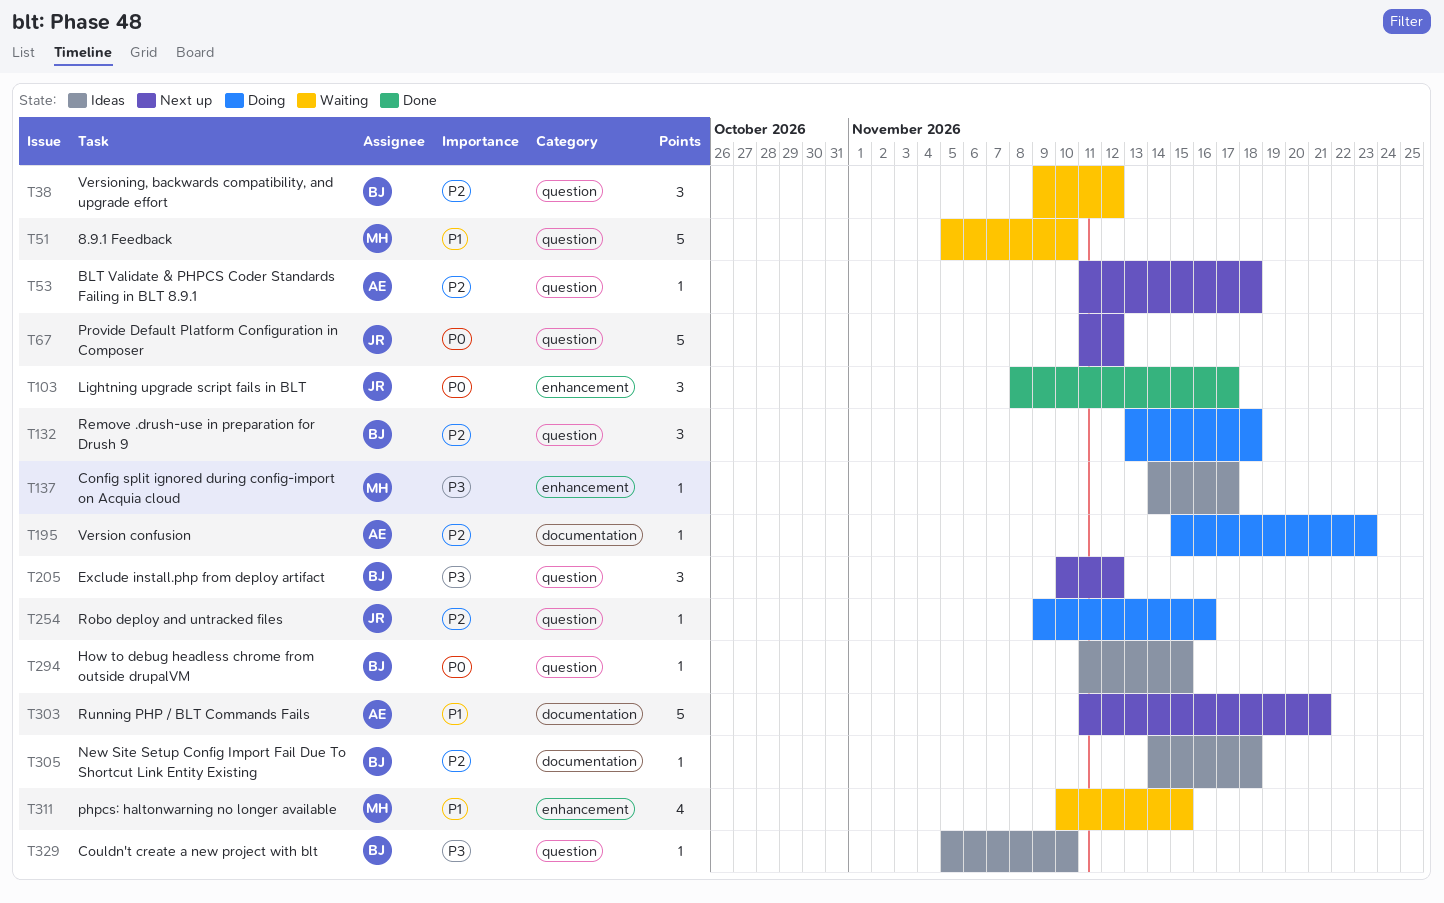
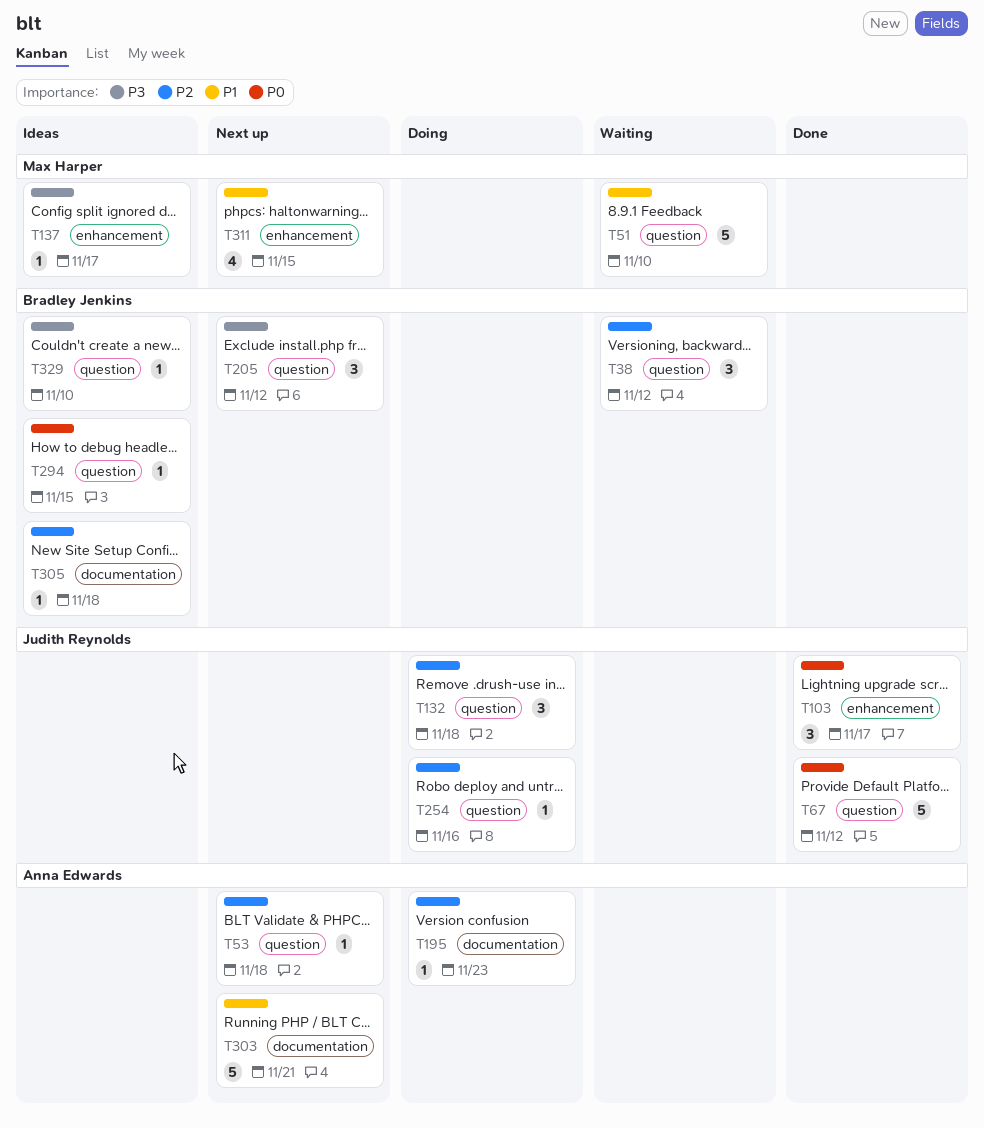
T67, status: Next up -> Done
T132, owner: Bradley Jenkins -> Judith Reynolds
T311, status: Waiting -> Next up

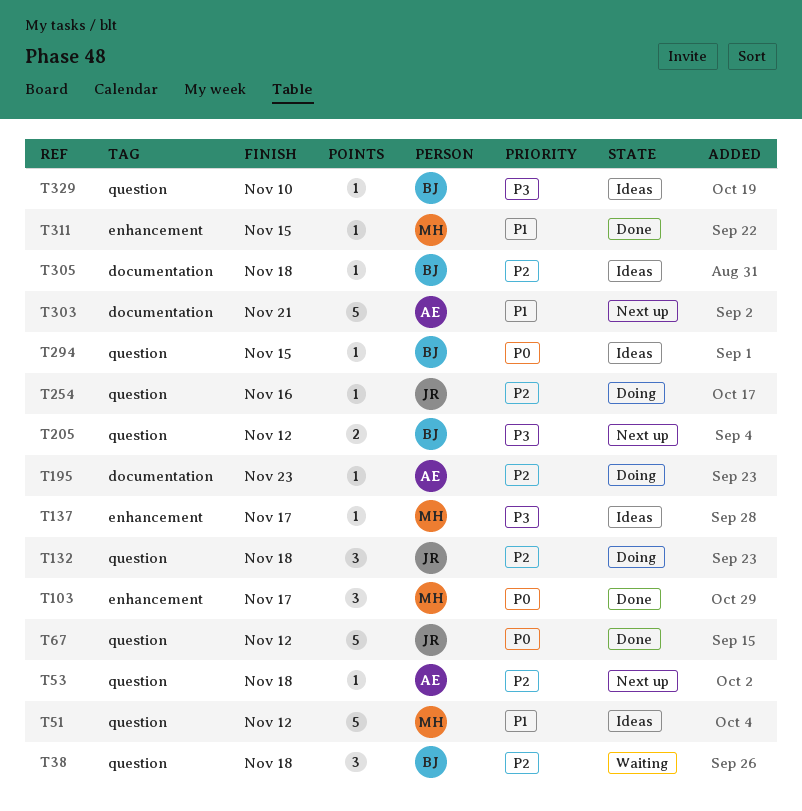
T38, due: Nov 12 -> Nov 18
T51, status: Waiting -> Ideas
T51, due: Nov 10 -> Nov 12
T103, owner: Judith Reynolds -> Max Harper
T205, estimate: 3 -> 2
T311, status: Next up -> Done
T311, estimate: 4 -> 1

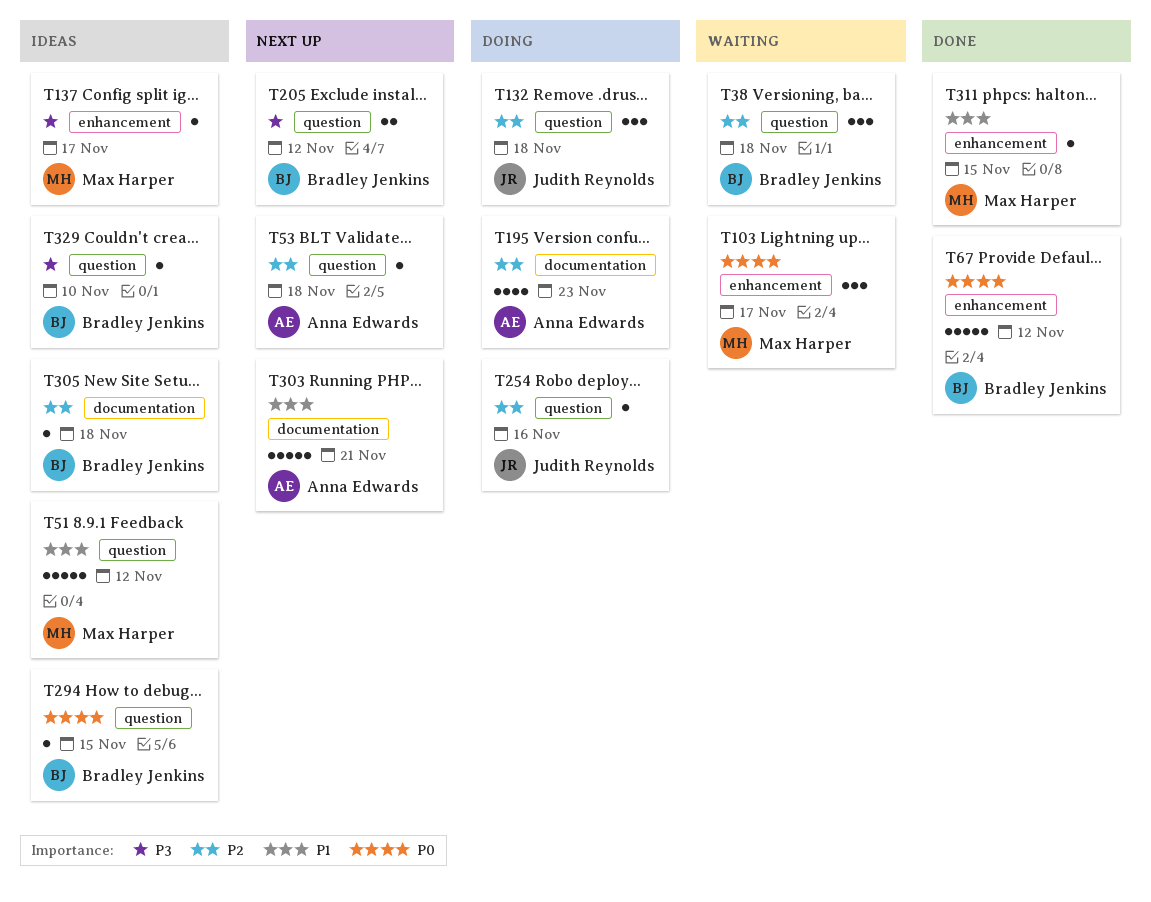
T67, owner: Judith Reynolds -> Bradley Jenkins
T67, label: question -> enhancement
T103, status: Done -> Waiting
T195, estimate: 1 -> 4

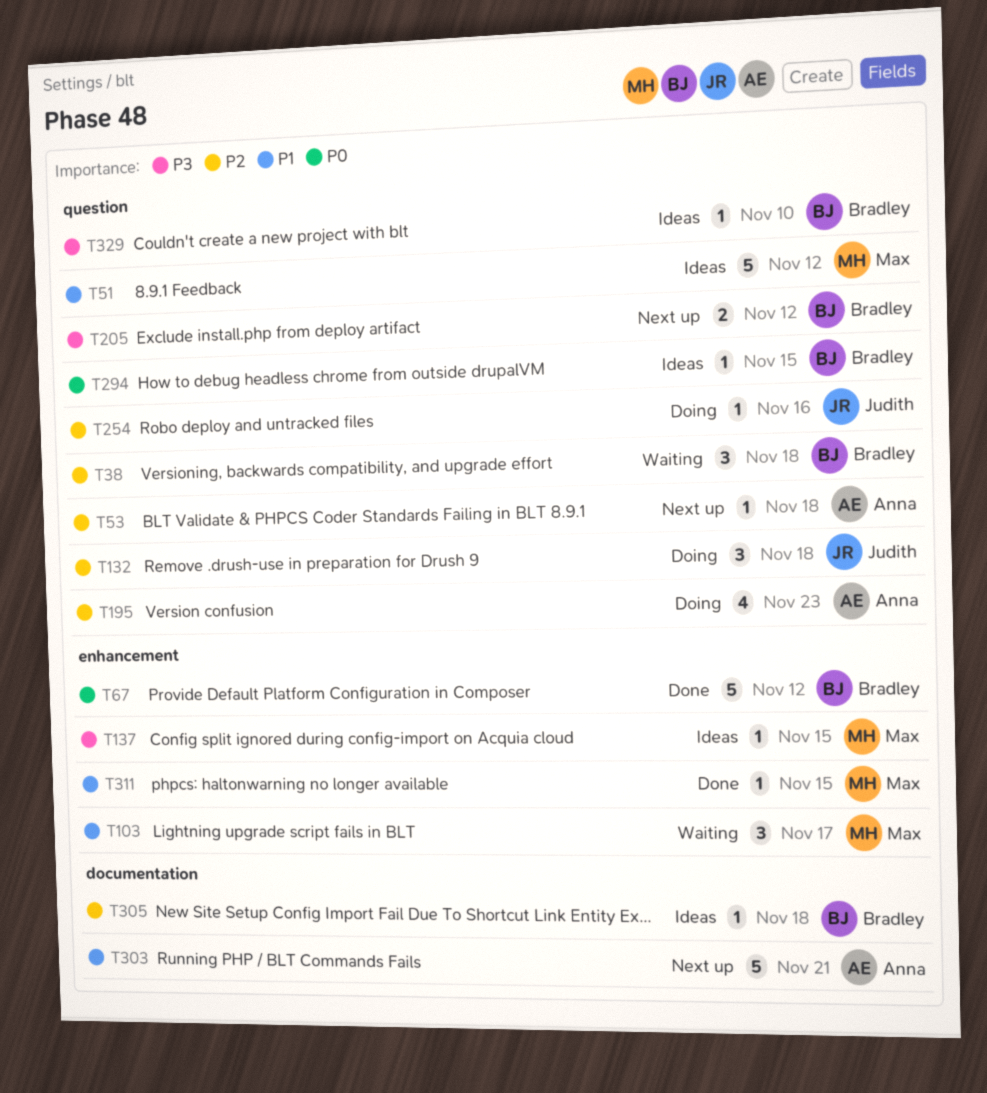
T103, priority: P0 -> P1
T137, due: Nov 17 -> Nov 15
T195, label: documentation -> question

